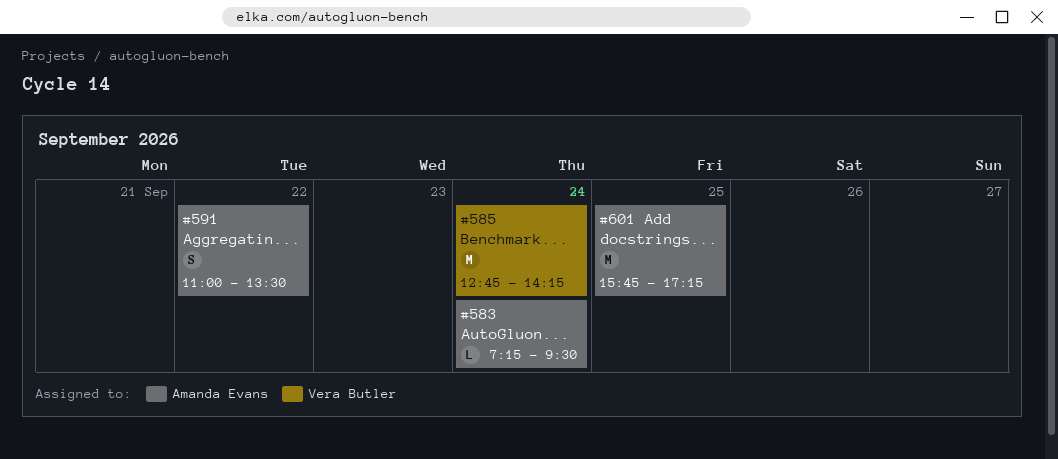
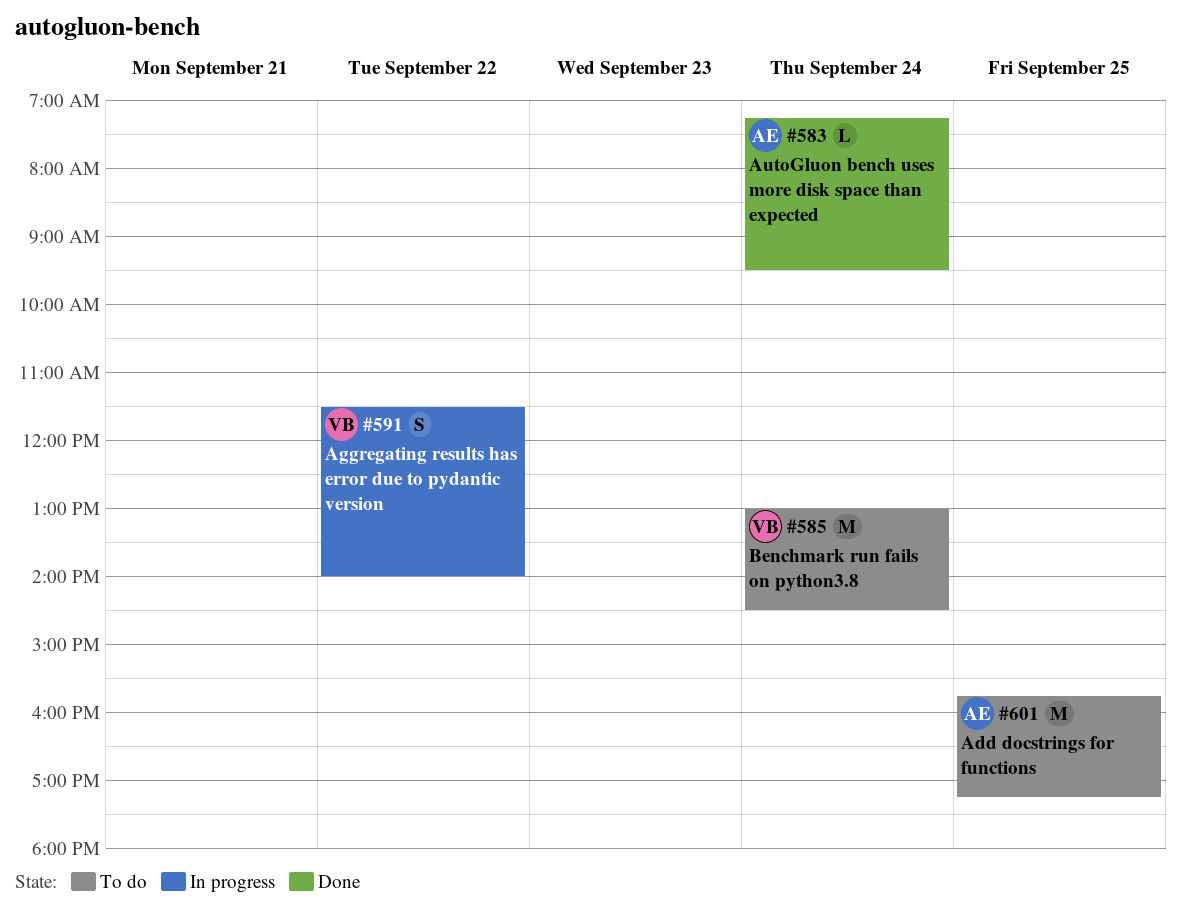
#585, begins: 12:45 -> 13:00
#585, ends: 14:15 -> 14:30
#591, owner: Amanda Evans -> Vera Butler
#591, begins: 11:00 -> 11:30
#591, ends: 13:30 -> 14:00

